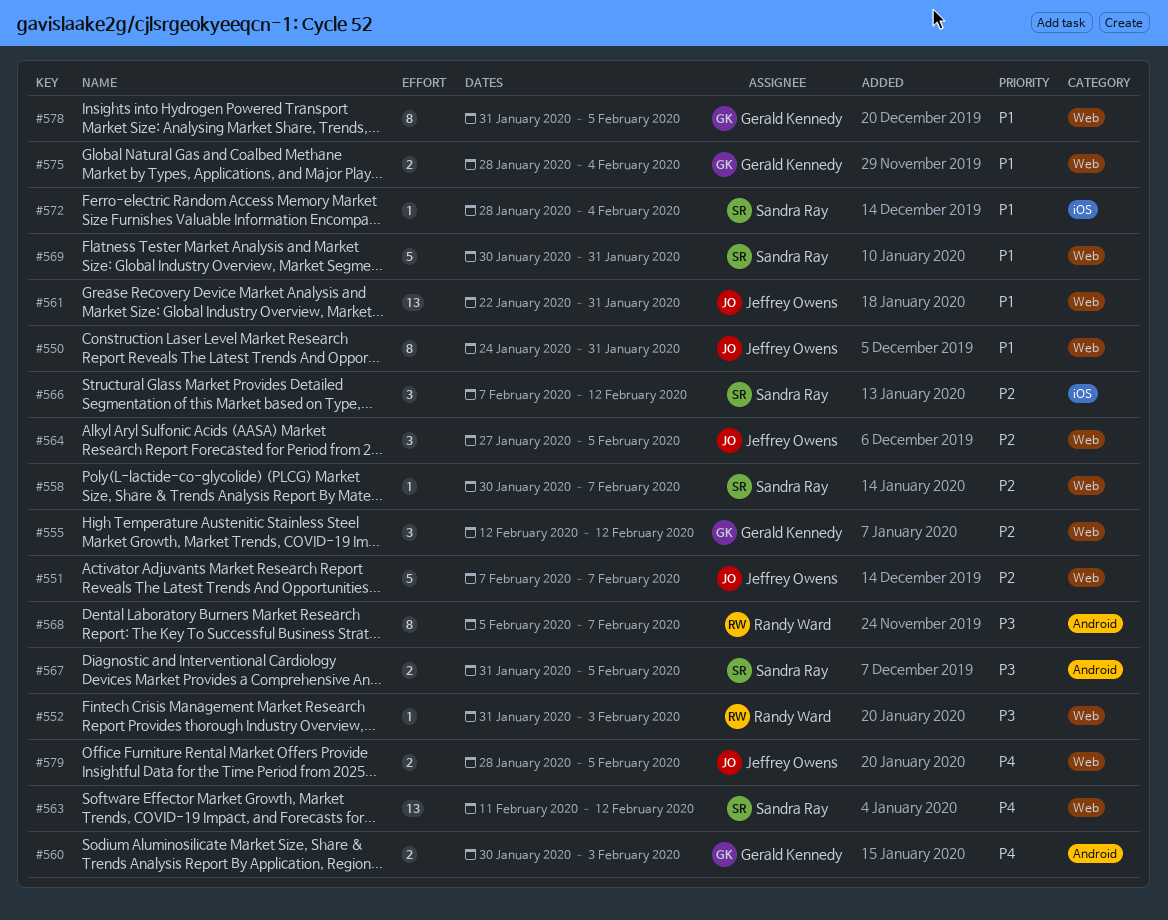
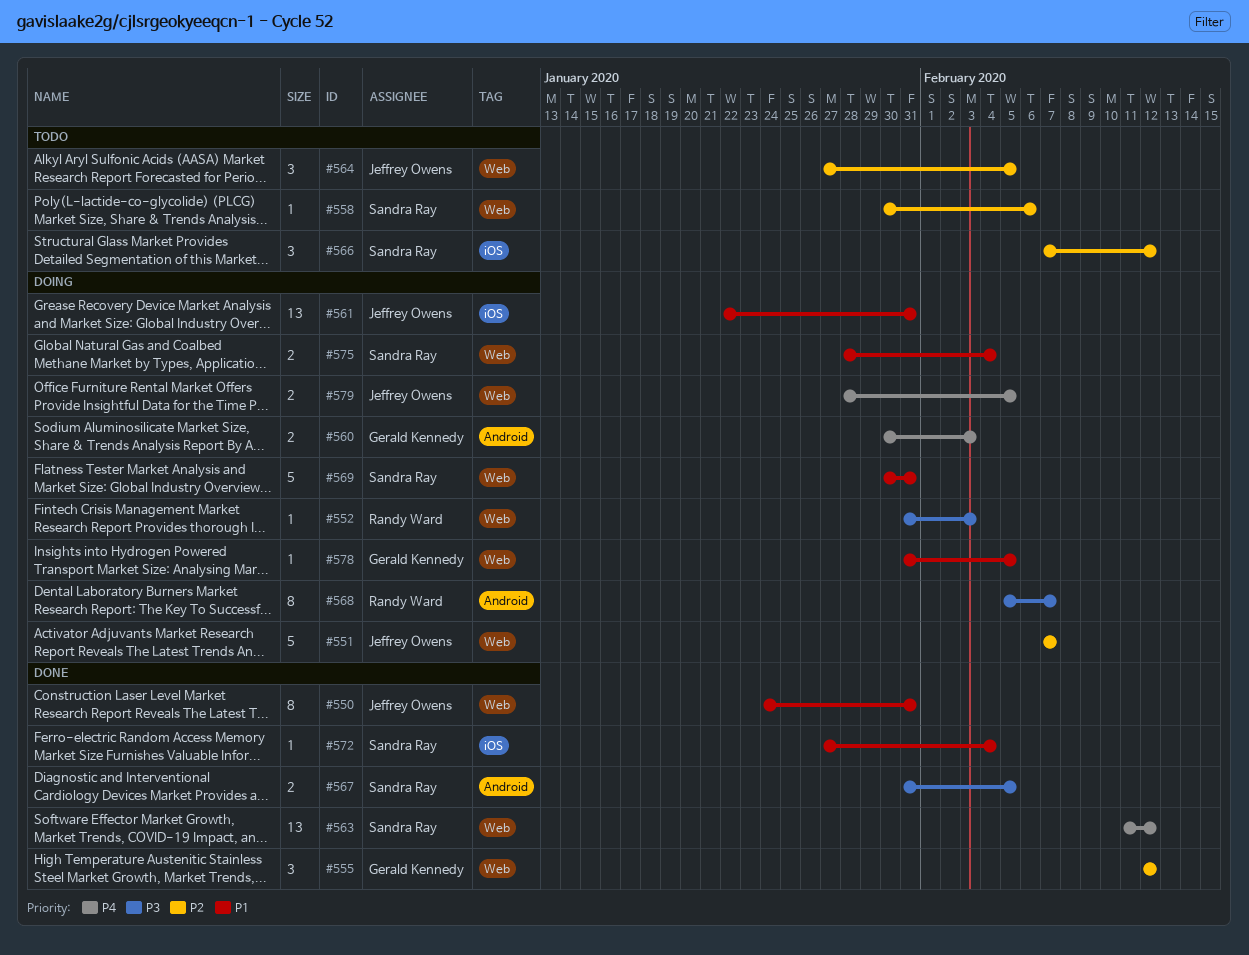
#558, due: Feb 7 -> Feb 6
#561, label: Web -> iOS
#572, start: Jan 28 -> Jan 27
#575, owner: Gerald Kennedy -> Sandra Ray
#578, estimate: 8 -> 1

